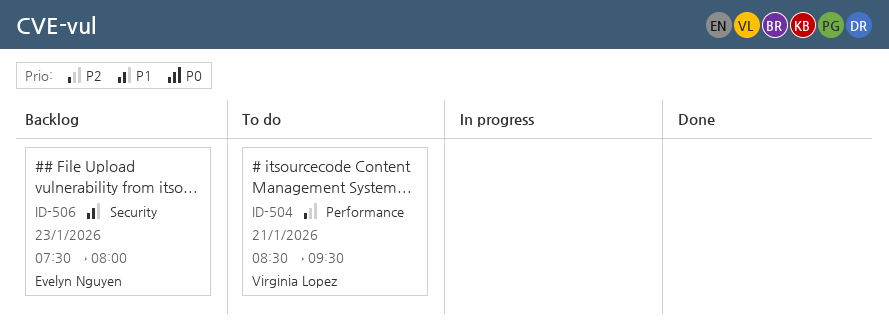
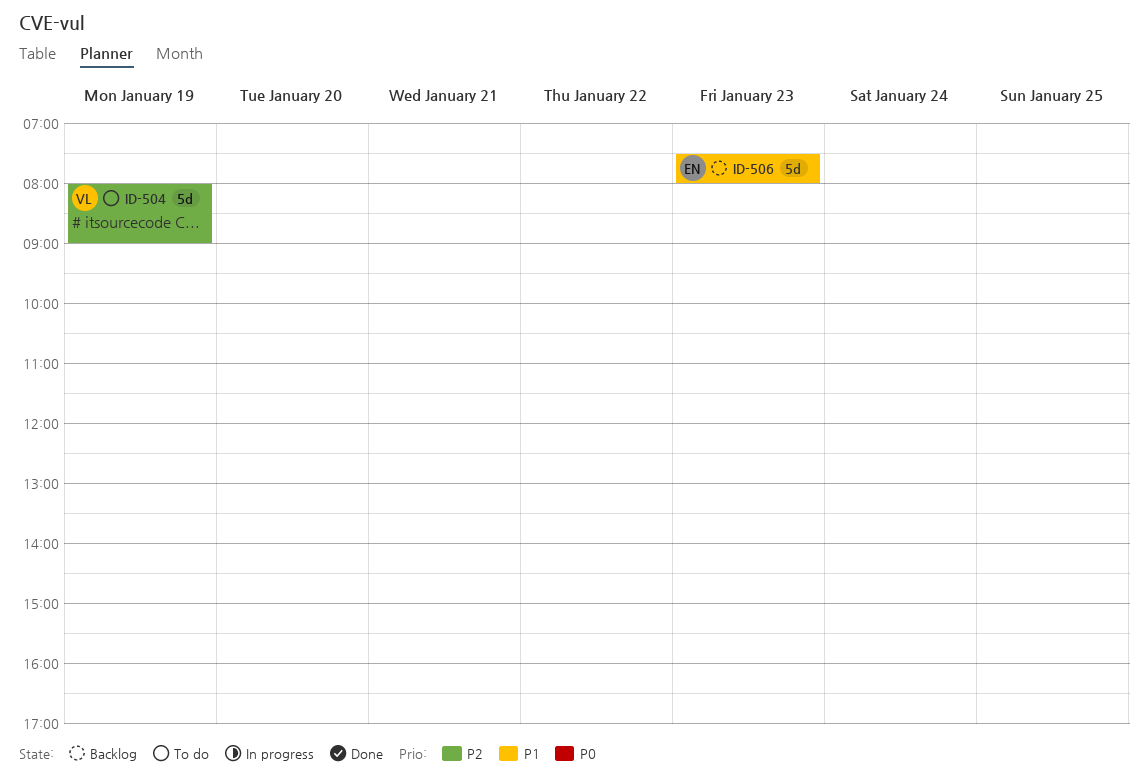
ID-504, day: Jan 21 -> Jan 19
ID-504, begins: 08:30 -> 08:00
ID-504, ends: 09:30 -> 09:00

